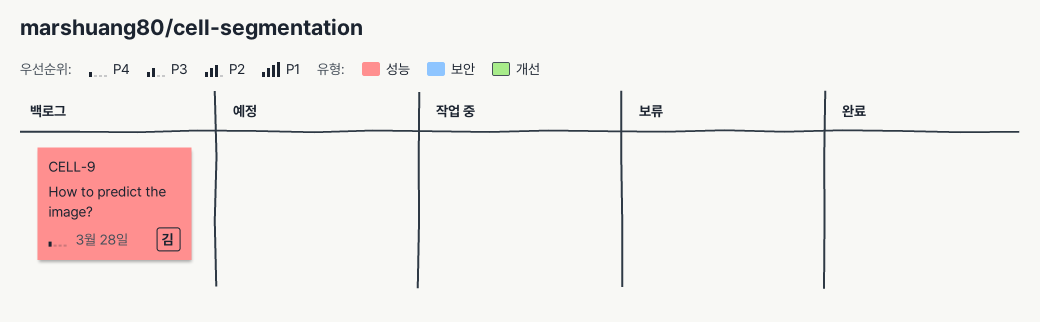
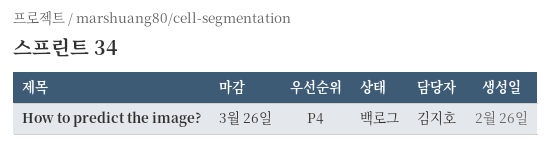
How to predict the image?, due: Mar 28 -> Mar 26

